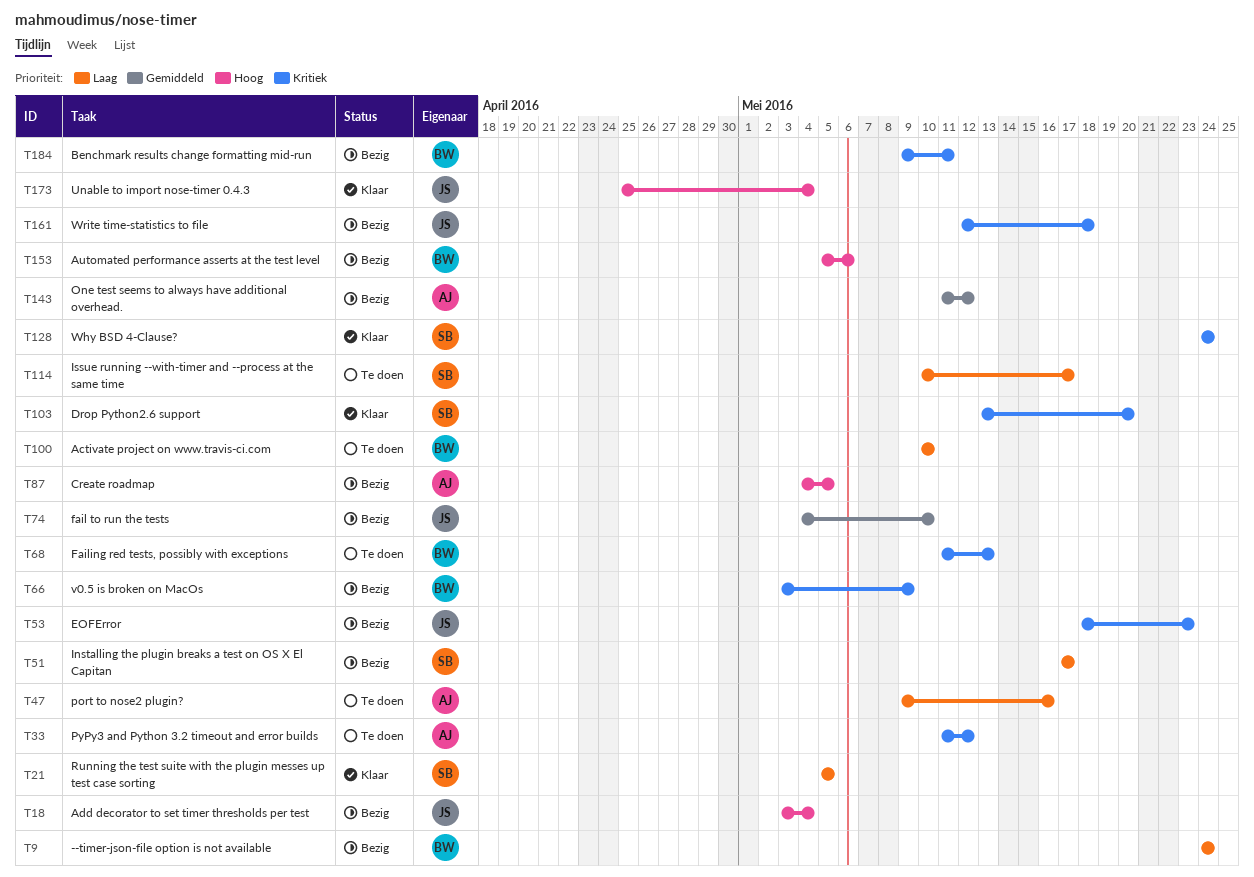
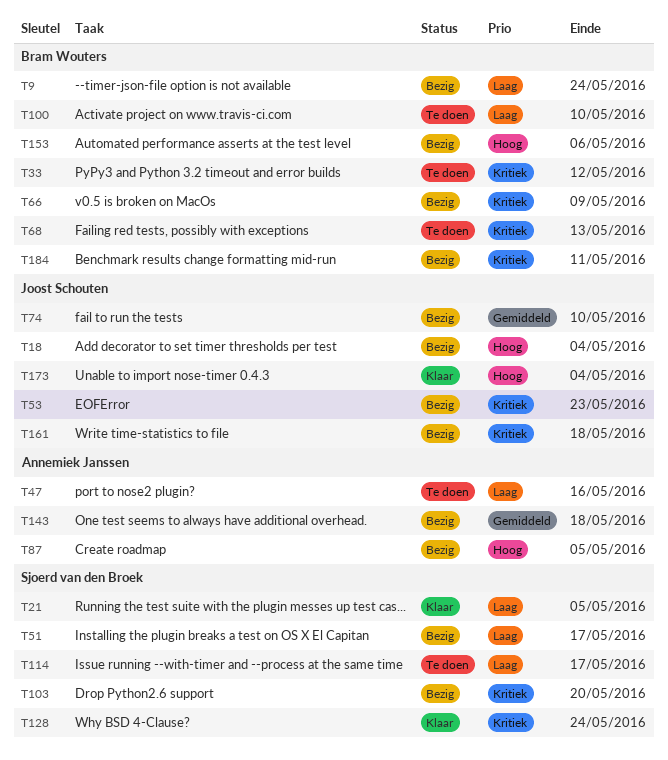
T33, owner: Annemiek Janssen -> Bram Wouters
T103, status: Klaar -> Bezig
T143, due: May 12 -> May 18

